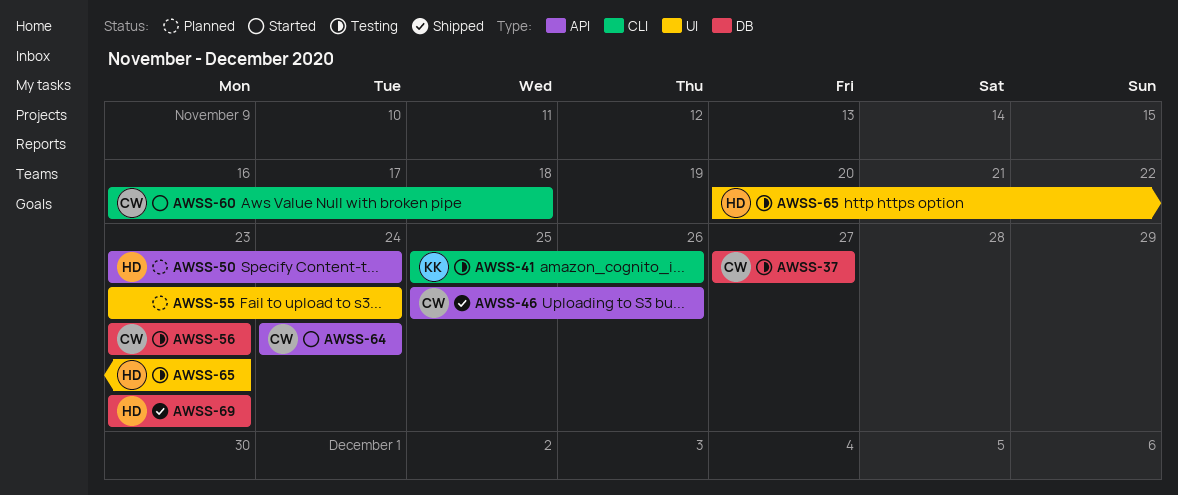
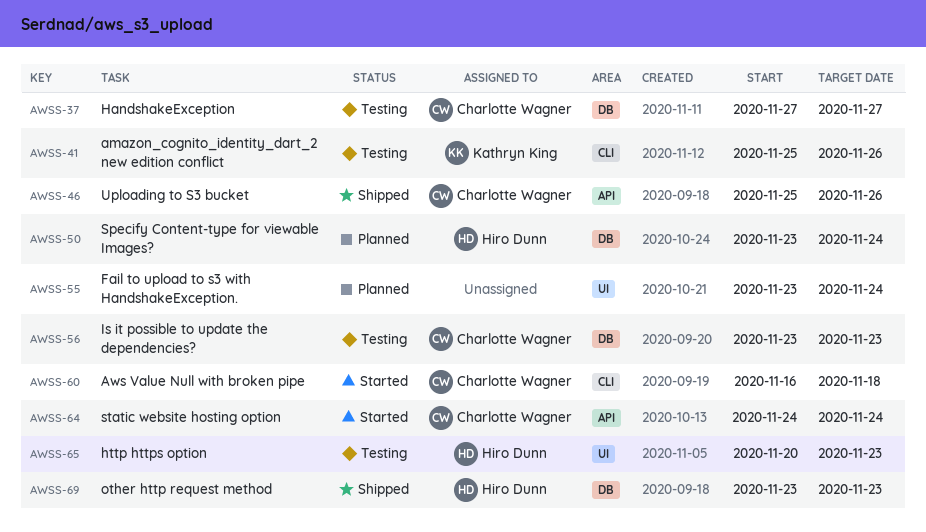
AWSS-50, label: API -> DB

